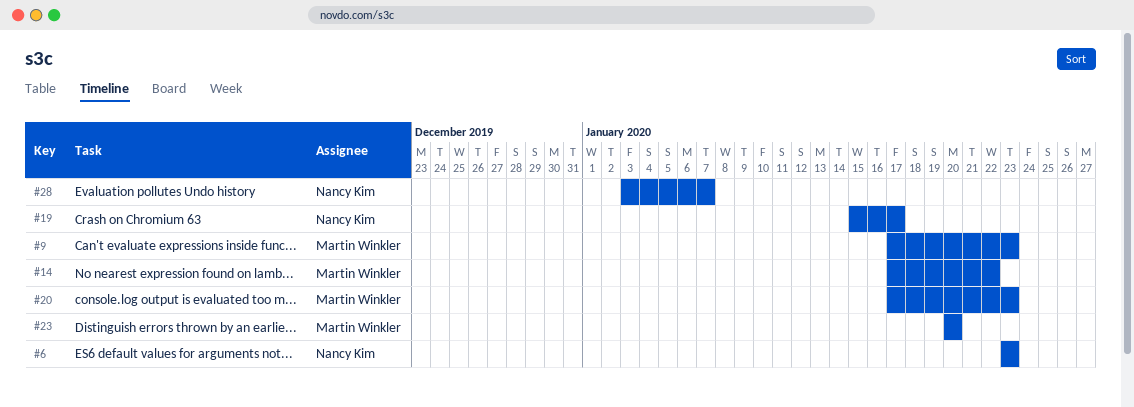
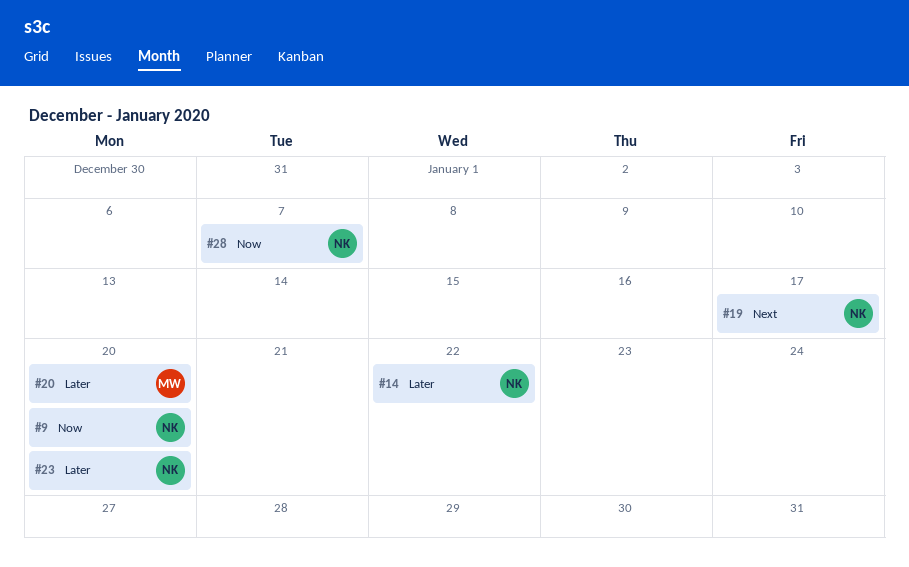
#6: present -> none
#9, owner: Martin Winkler -> Nancy Kim
#9, due: Jan 23 -> Jan 20
#14, owner: Martin Winkler -> Nancy Kim
#20, due: Jan 23 -> Jan 20
#23, owner: Martin Winkler -> Nancy Kim

